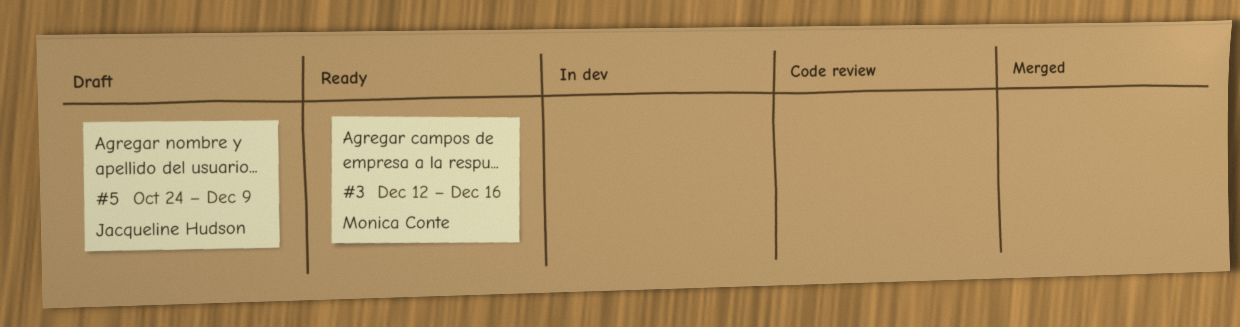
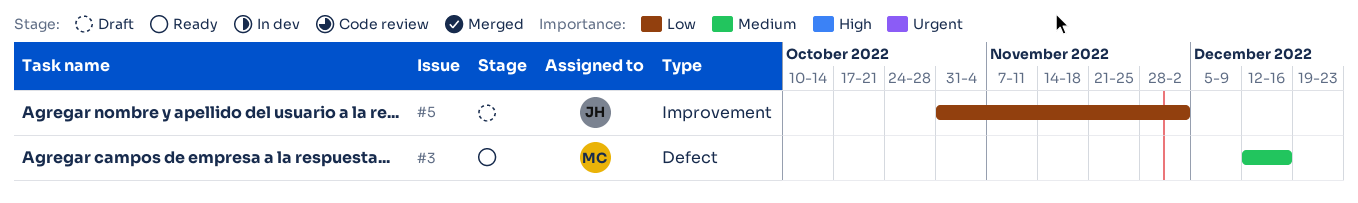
#5, start: Oct 24 -> Oct 31
#5, due: Dec 9 -> Dec 2

